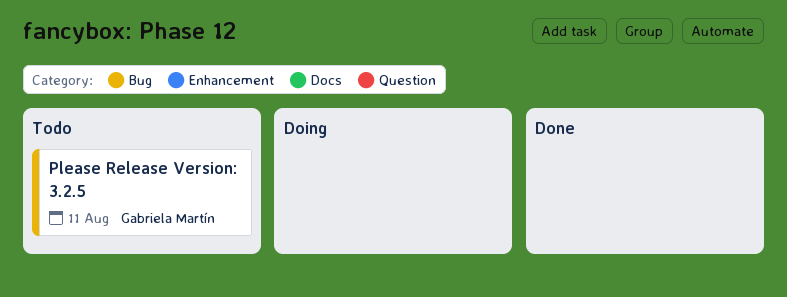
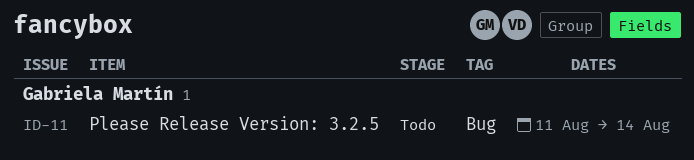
Please Release Version: 3.2.5, due: Aug 11 -> Aug 14

